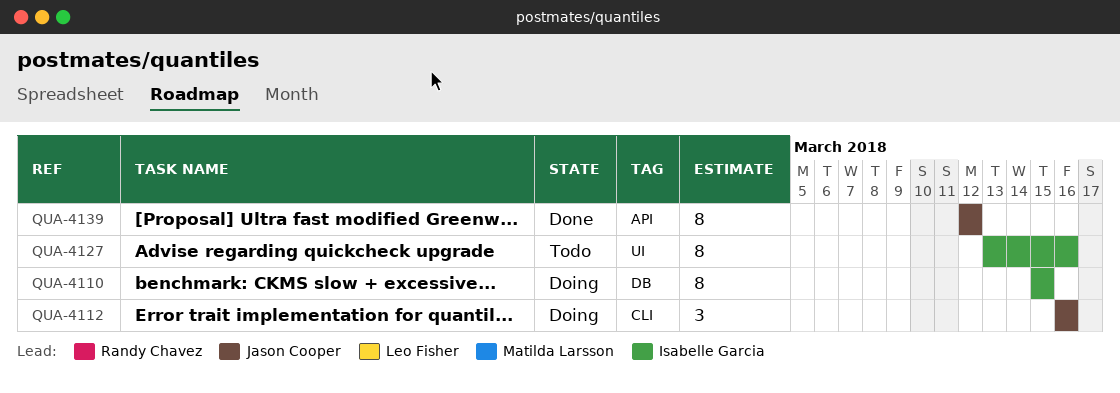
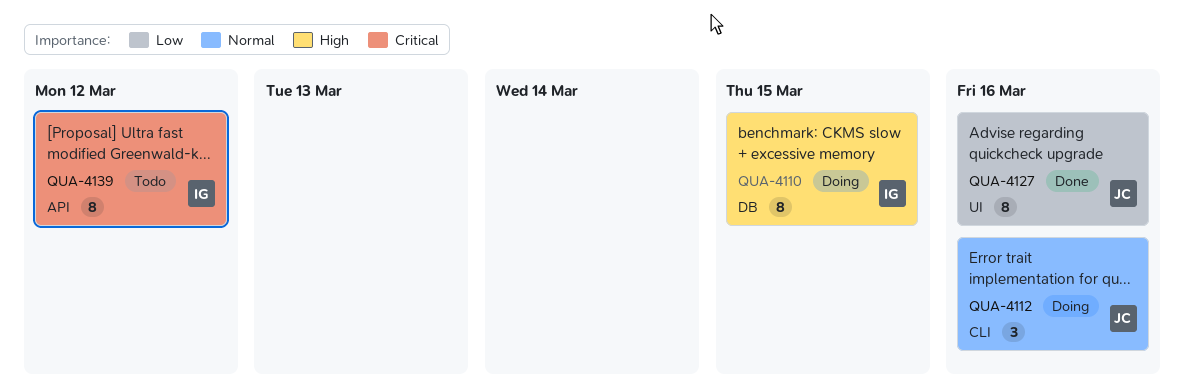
QUA-4127, status: Todo -> Done
QUA-4127, owner: Isabelle Garcia -> Jason Cooper
QUA-4139, status: Done -> Todo
QUA-4139, owner: Jason Cooper -> Isabelle Garcia

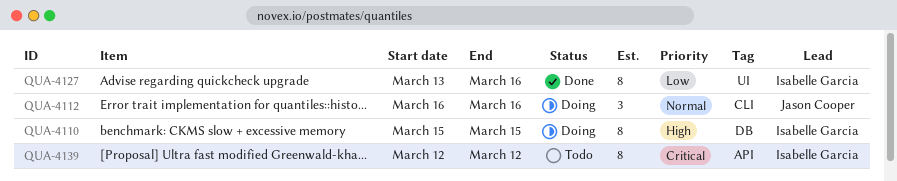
QUA-4127, owner: Jason Cooper -> Isabelle Garcia

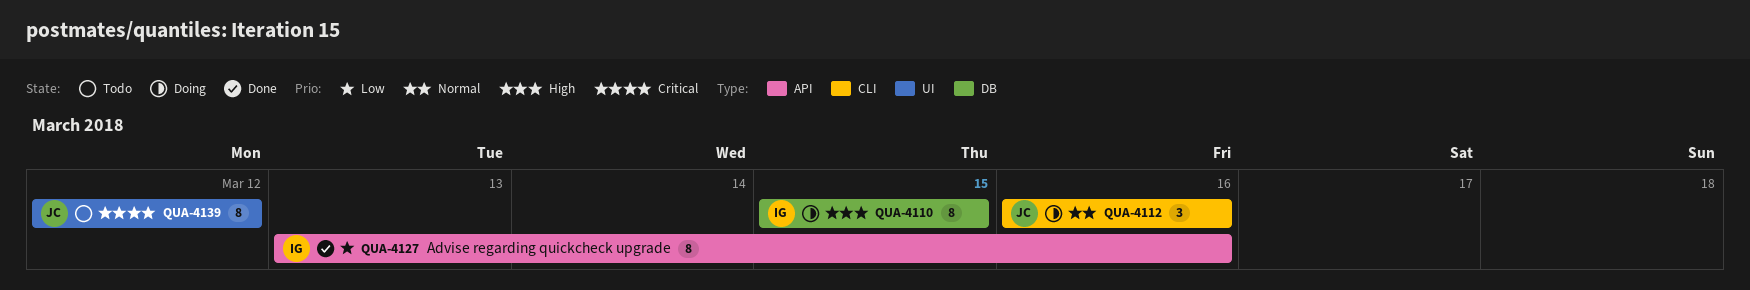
QUA-4127, label: UI -> API
QUA-4139, owner: Isabelle Garcia -> Jason Cooper
QUA-4139, label: API -> UI

